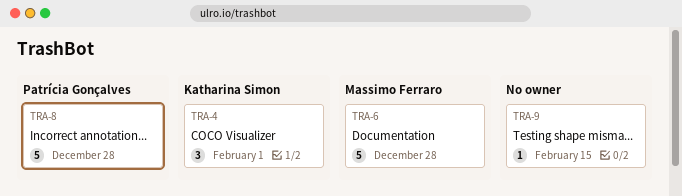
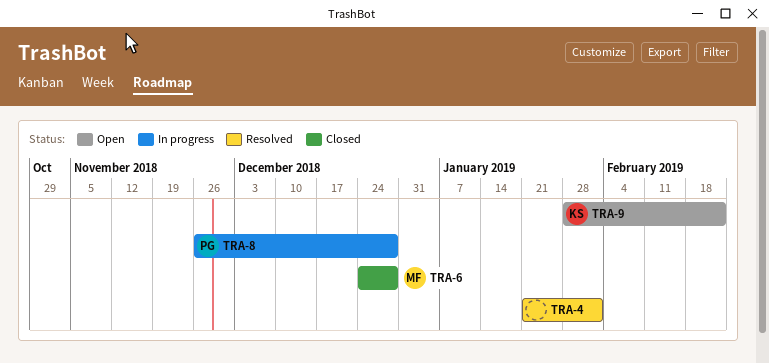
TRA-4, owner: Katharina Simon -> none
TRA-9, owner: none -> Katharina Simon
TRA-9, due: Feb 15 -> Feb 22

